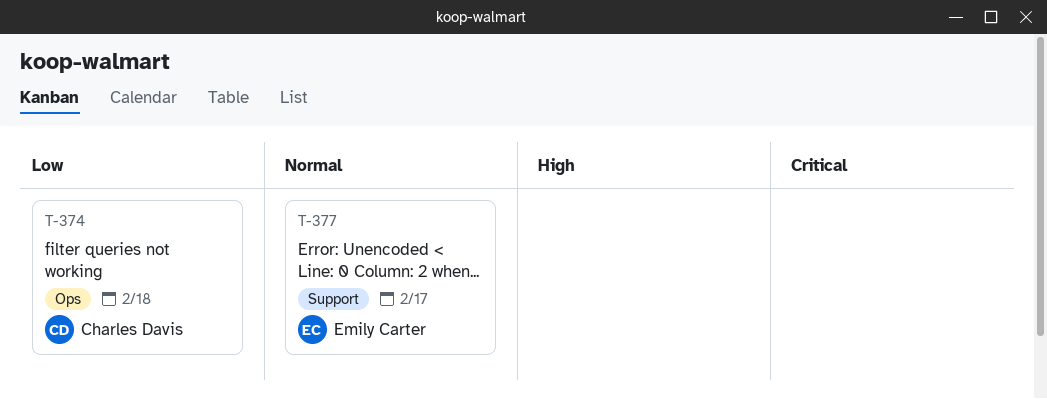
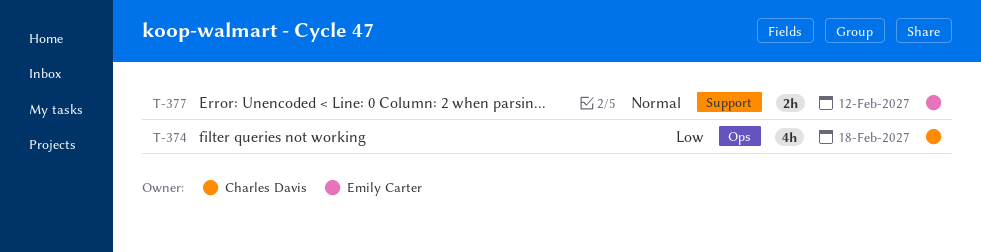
T-377, due: Feb 17 -> Feb 12

